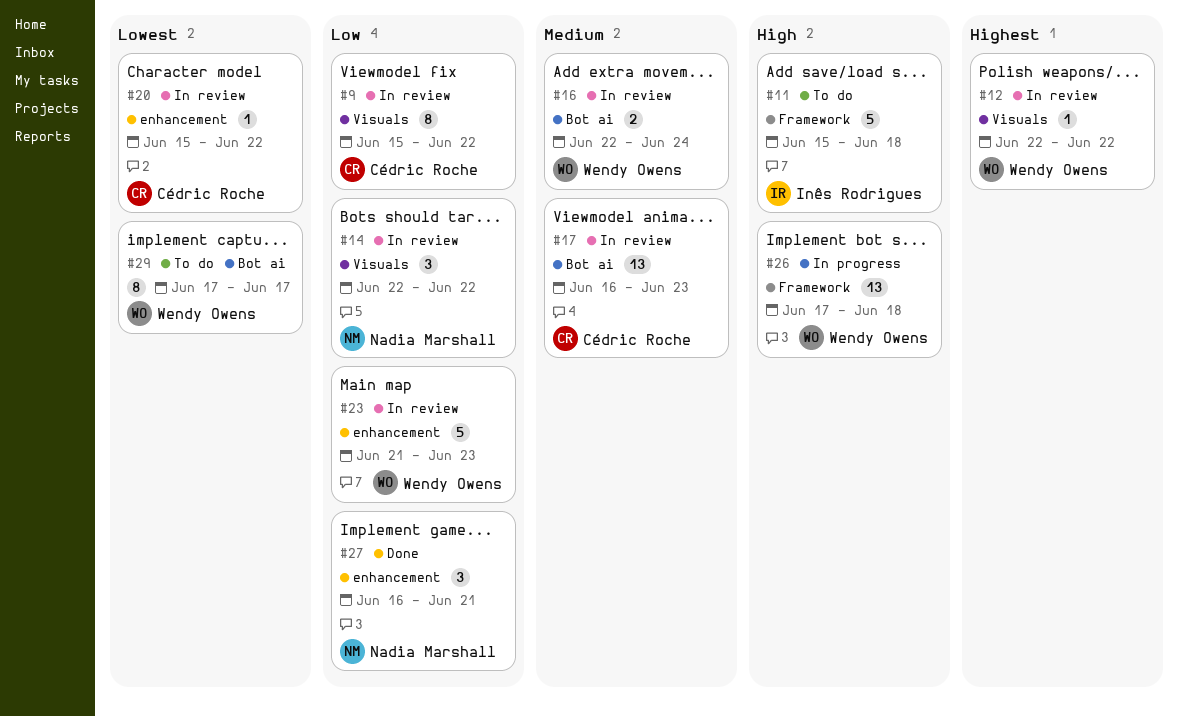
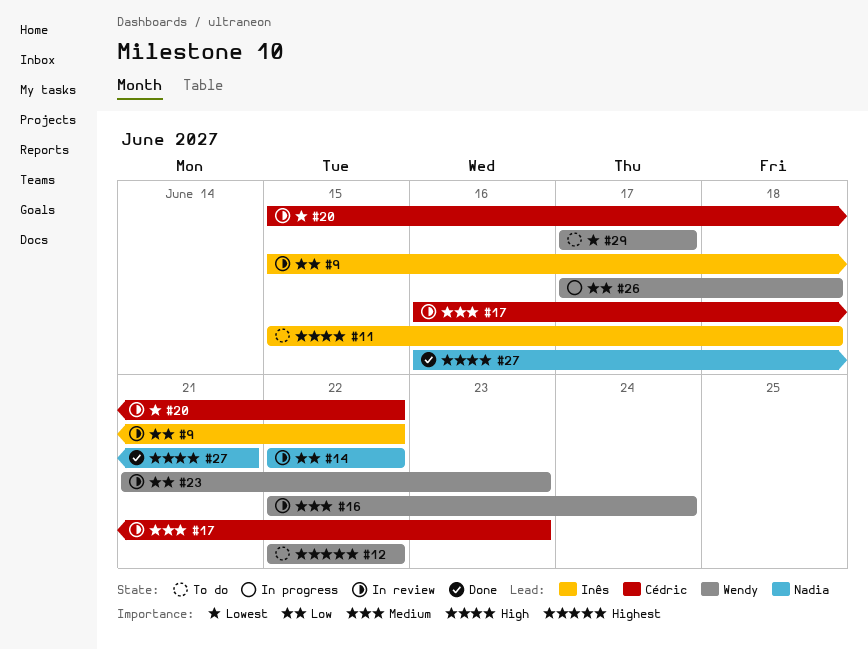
#9, owner: Cédric Roche -> Inês Rodrigues
#12, status: In review -> To do
#26, priority: High -> Low
#27, priority: Low -> High

